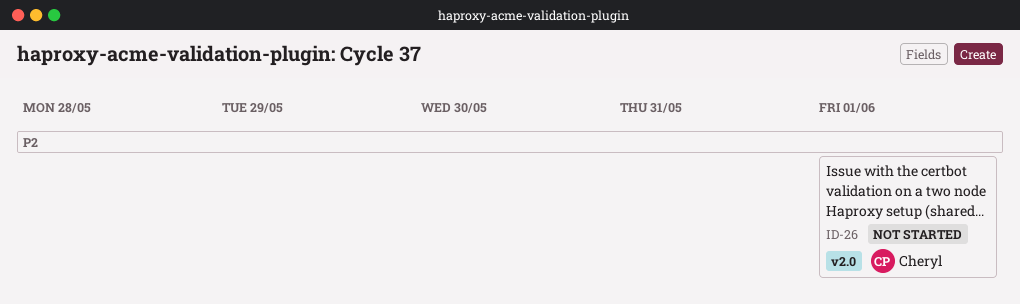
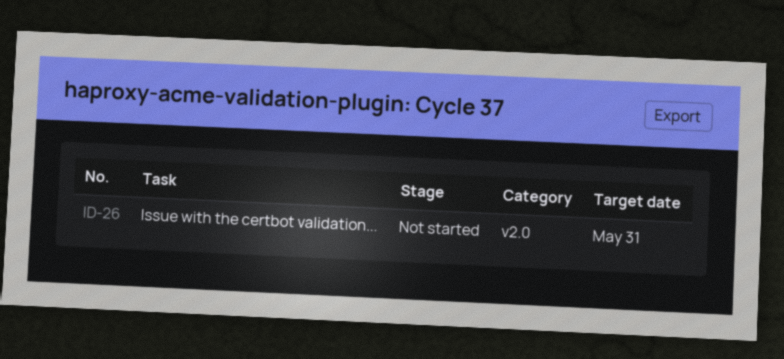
ID-26, due: Jun 1 -> May 31

